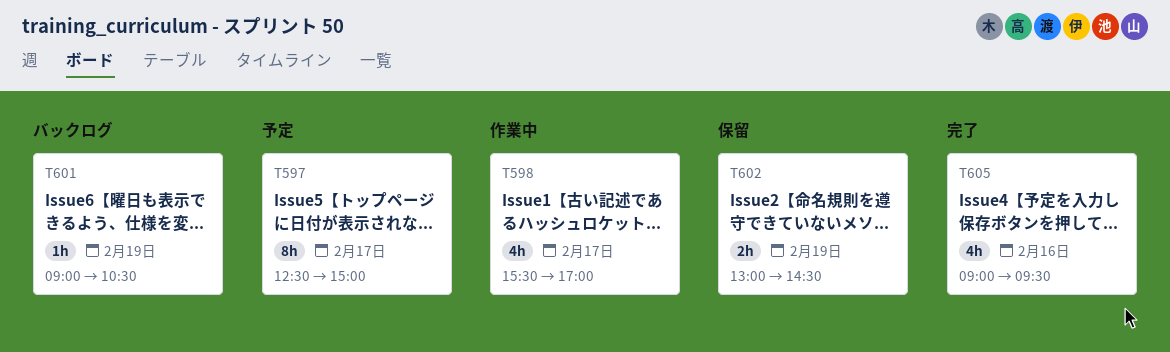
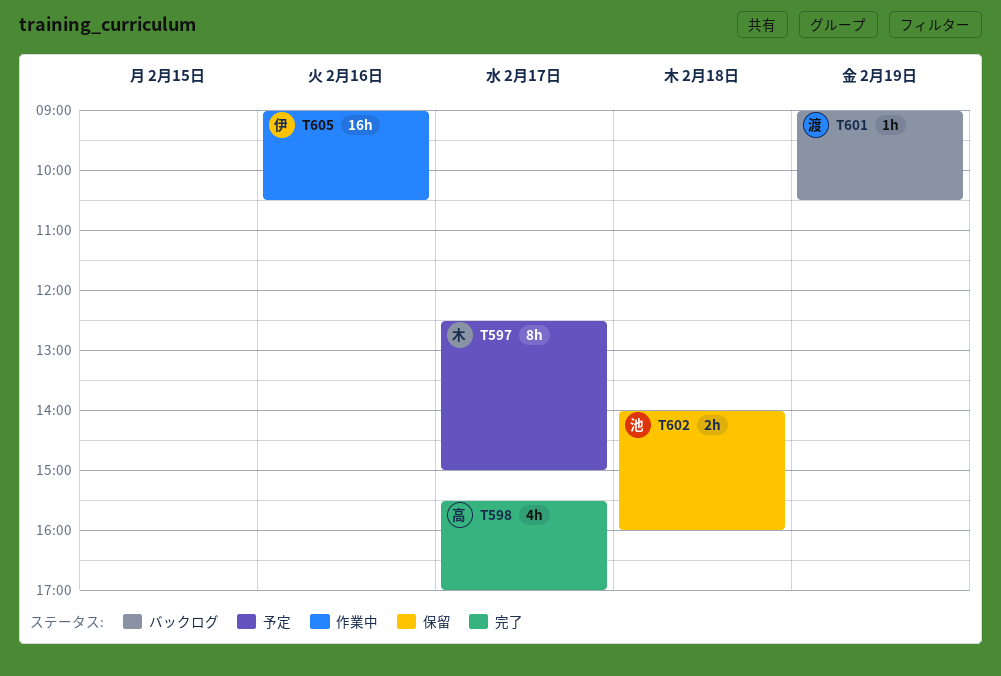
T598, status: 作業中 -> 完了
T602, day: Feb 19 -> Feb 18
T602, begins: 13:00 -> 14:00
T602, ends: 14:30 -> 16:00
T605, status: 完了 -> 作業中
T605, estimate: 4h -> 16h
T605, ends: 09:30 -> 10:30

